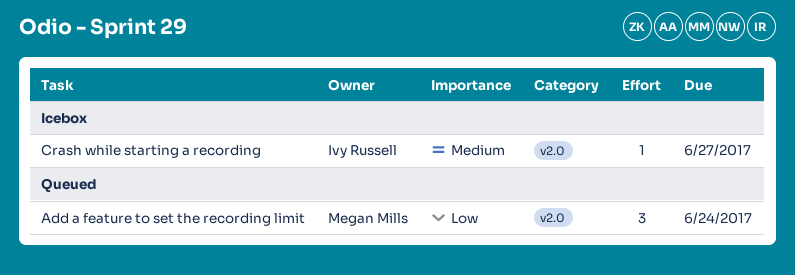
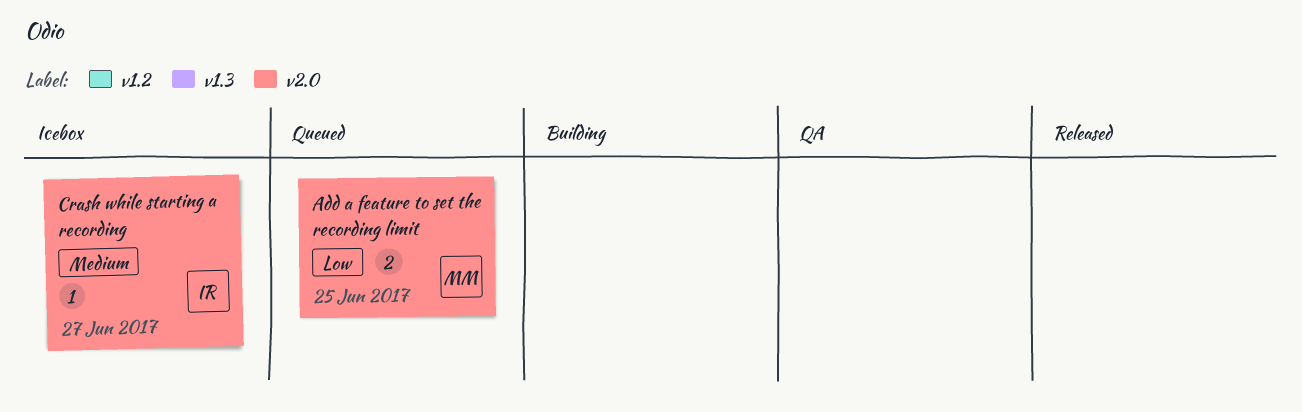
Add a feature to set the recording limit, estimate: 3 -> 2
Add a feature to set the recording limit, due: Jun 24 -> Jun 25

